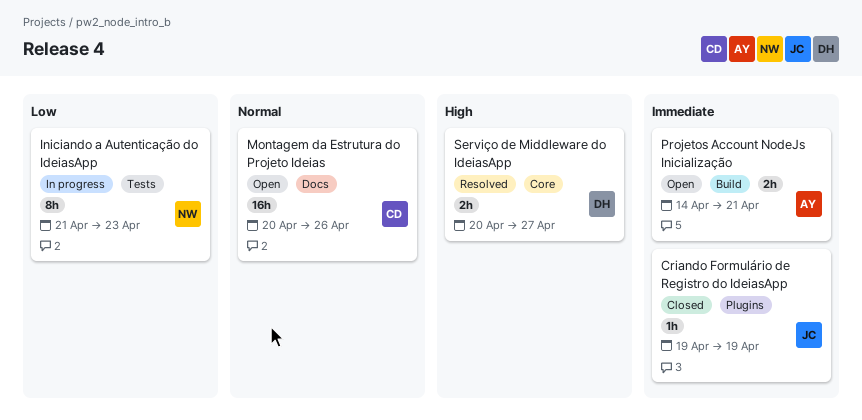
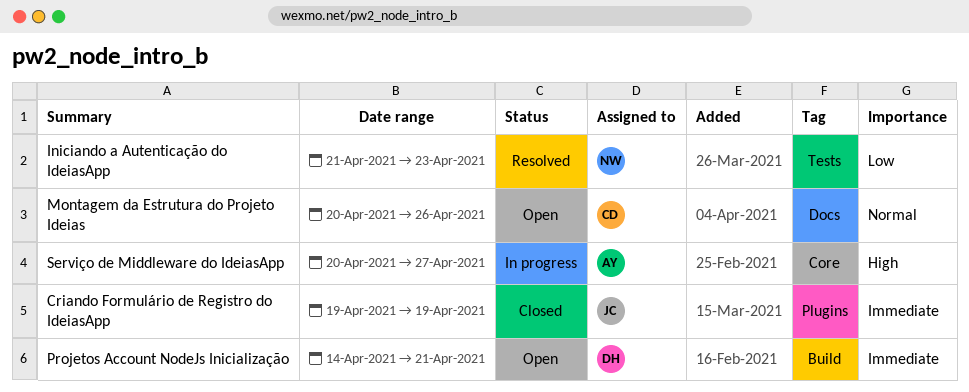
Iniciando a Autenticação do IdeiasApp, status: In progress -> Resolved
Projetos Account NodeJs Inicialização, owner: AY -> DH
Serviço de Middleware do IdeiasApp, status: Resolved -> In progress
Serviço de Middleware do IdeiasApp, owner: DH -> AY

